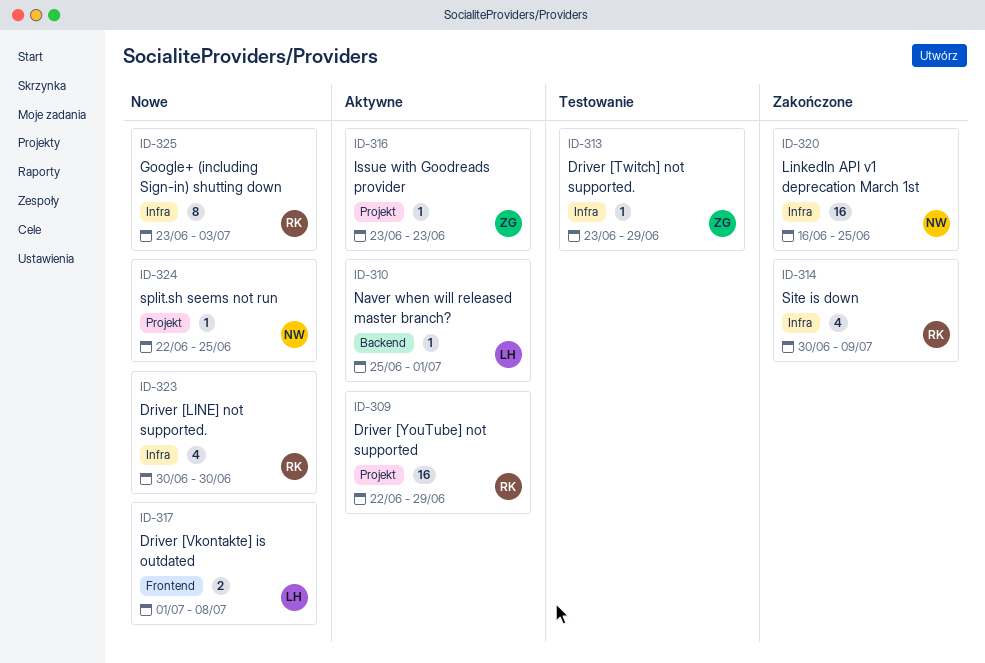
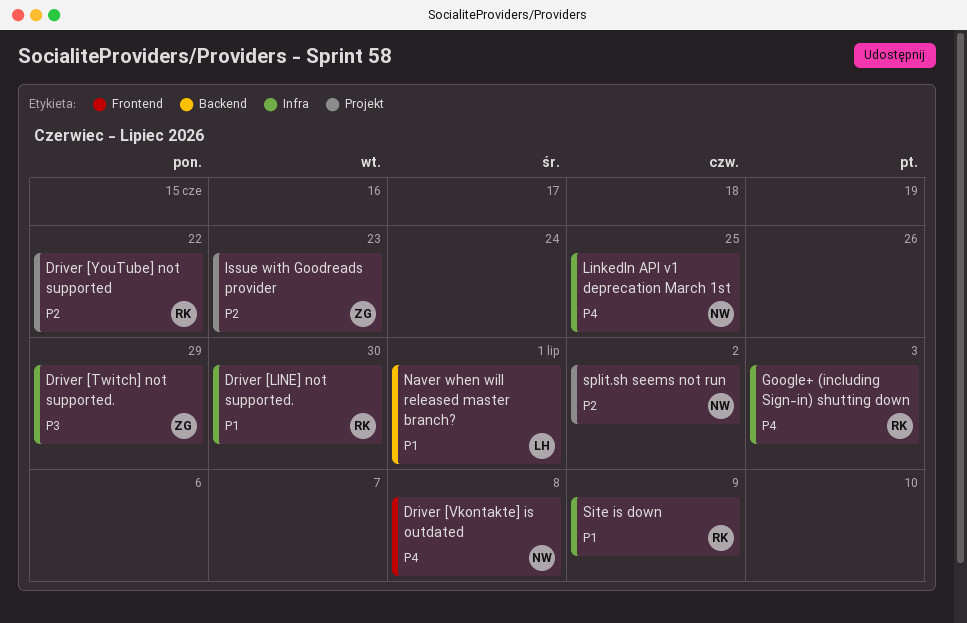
Driver [Vkontakte] is outdated, owner: LH -> NW
Driver [YouTube] not supported, due: Jun 29 -> Jun 22
split.sh seems not run, due: Jun 25 -> Jul 2

